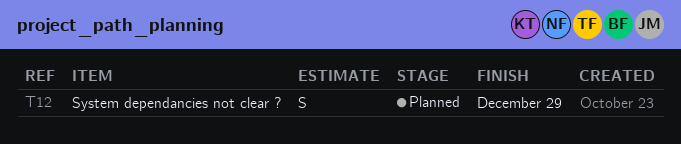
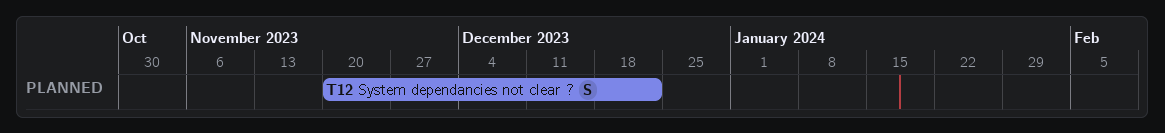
T12, due: Dec 29 -> Dec 22

